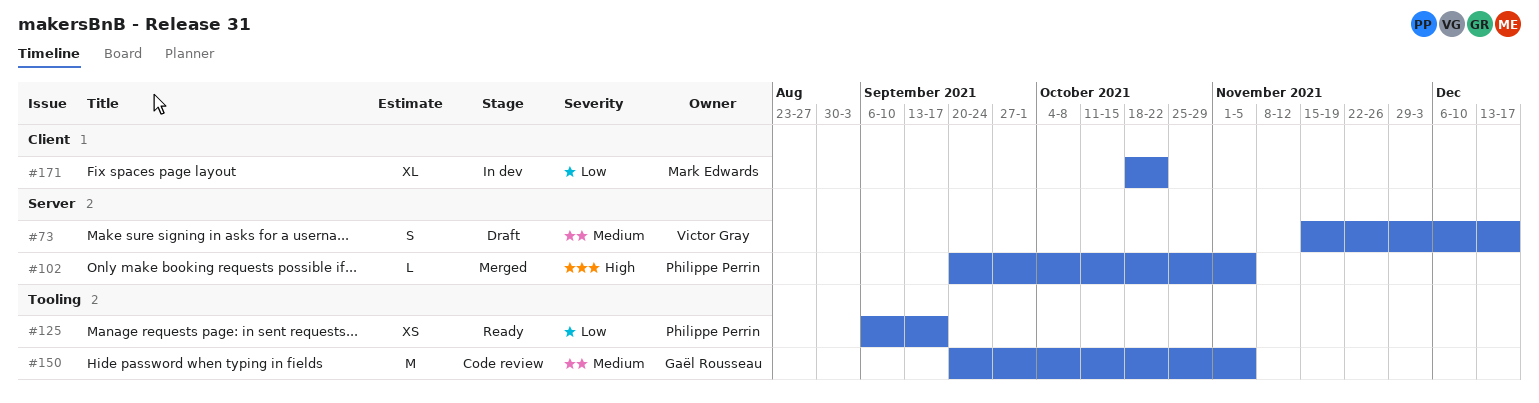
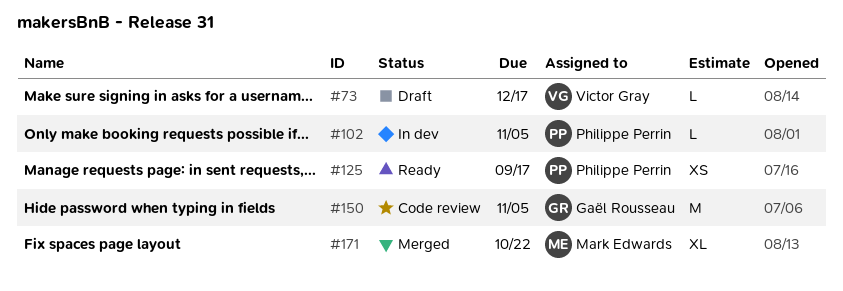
#73, estimate: S -> L
#102, status: Merged -> In dev
#171, status: In dev -> Merged

